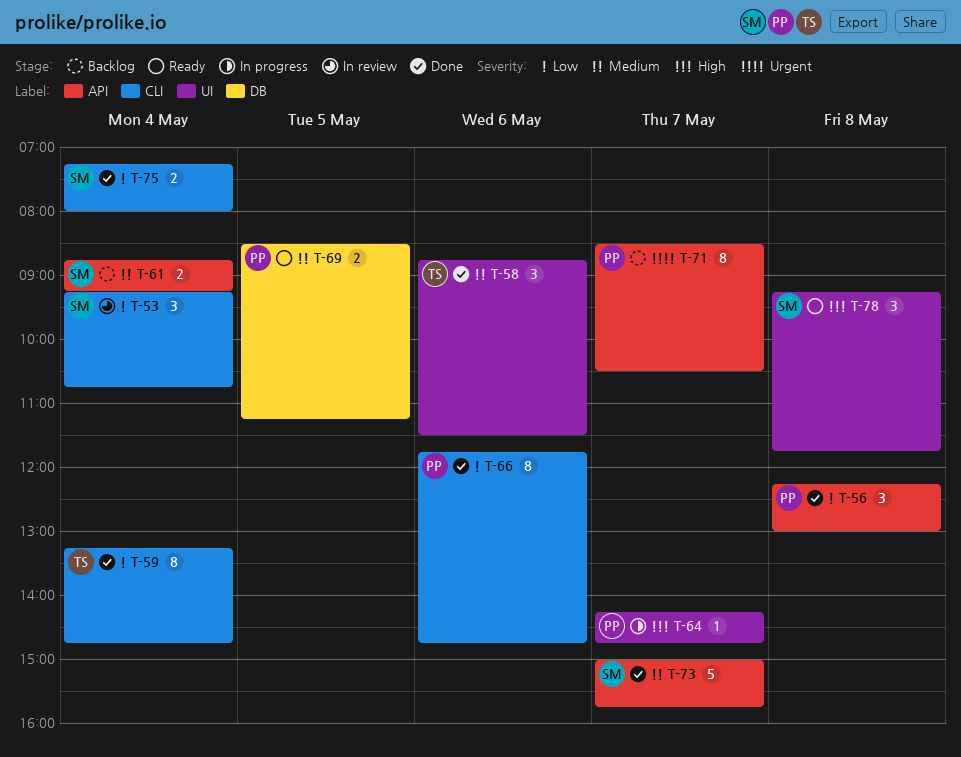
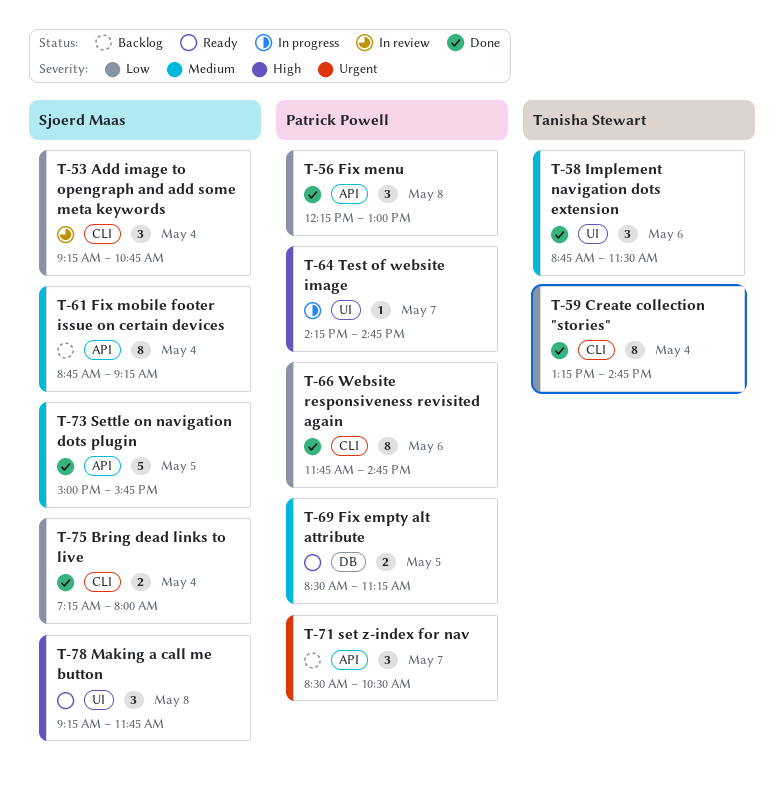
T-61, estimate: 2 -> 8
T-71, estimate: 8 -> 3
T-73, day: May 7 -> May 5

